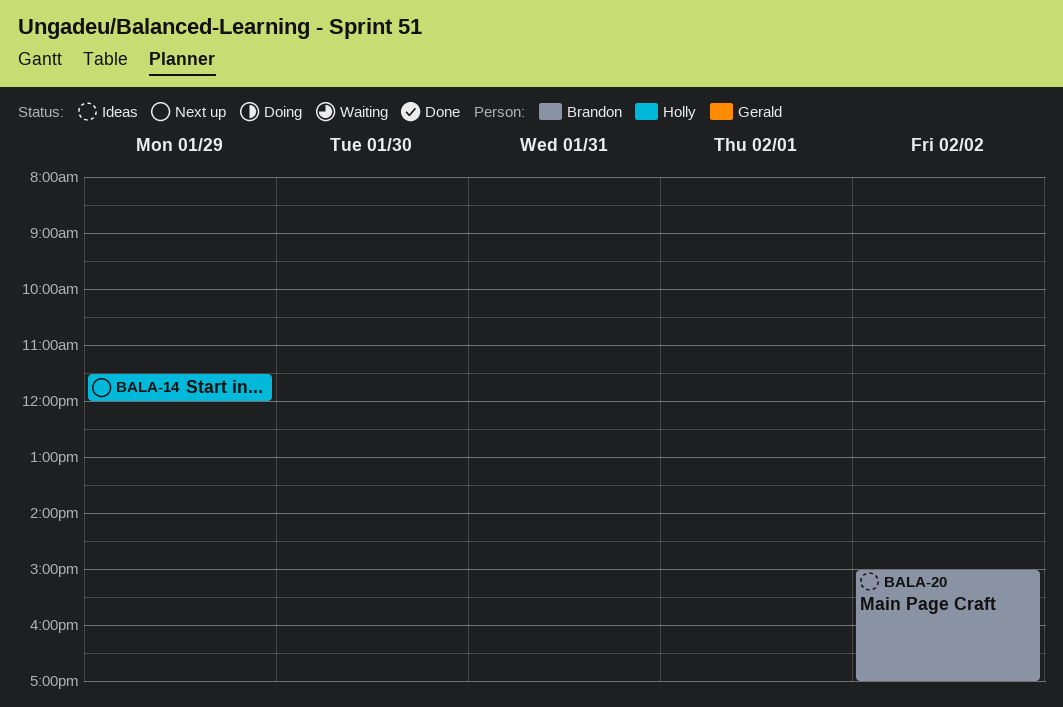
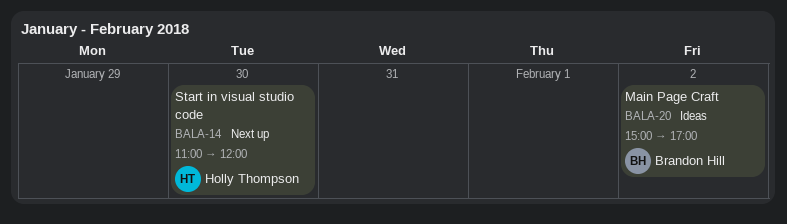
BALA-14, day: Jan 29 -> Jan 30
BALA-14, begins: 11:30 -> 11:00

